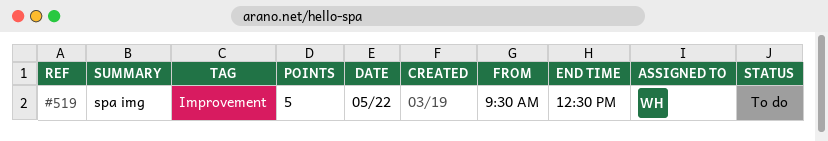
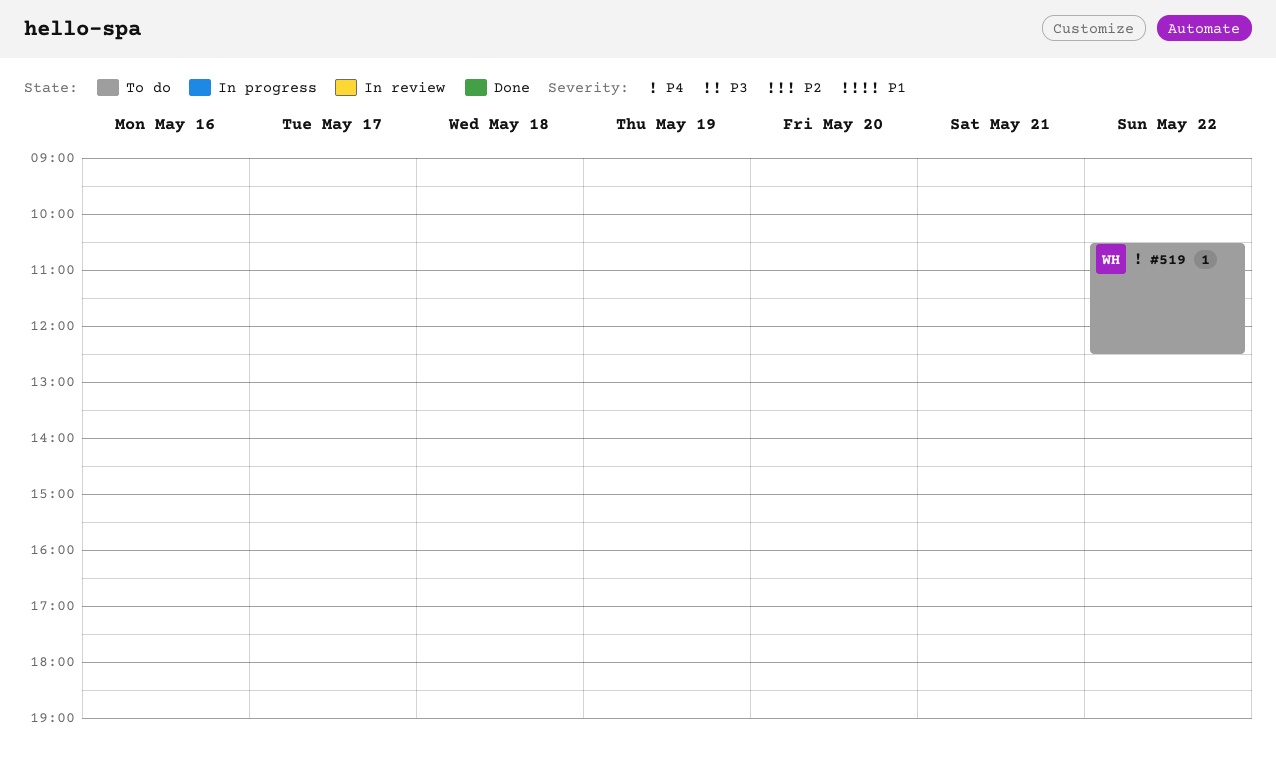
#519, estimate: 5 -> 1
#519, begins: 09:30 -> 10:30

